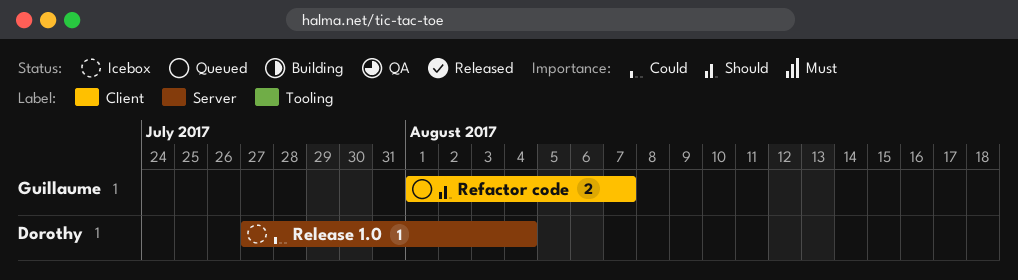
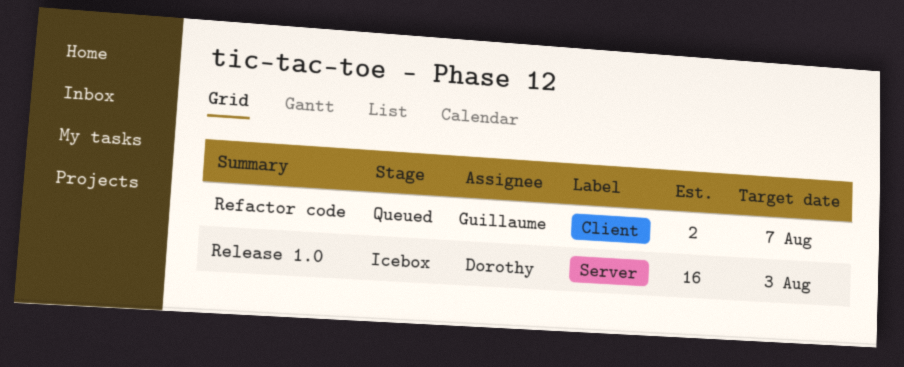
Release 1.0, estimate: 1 -> 16
Release 1.0, due: Aug 4 -> Aug 3

